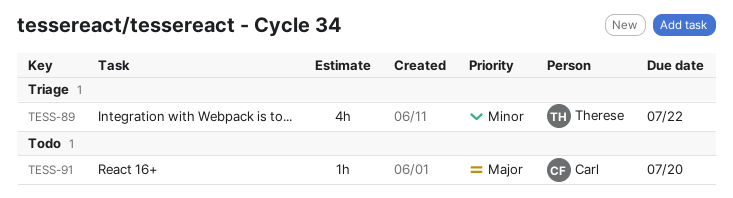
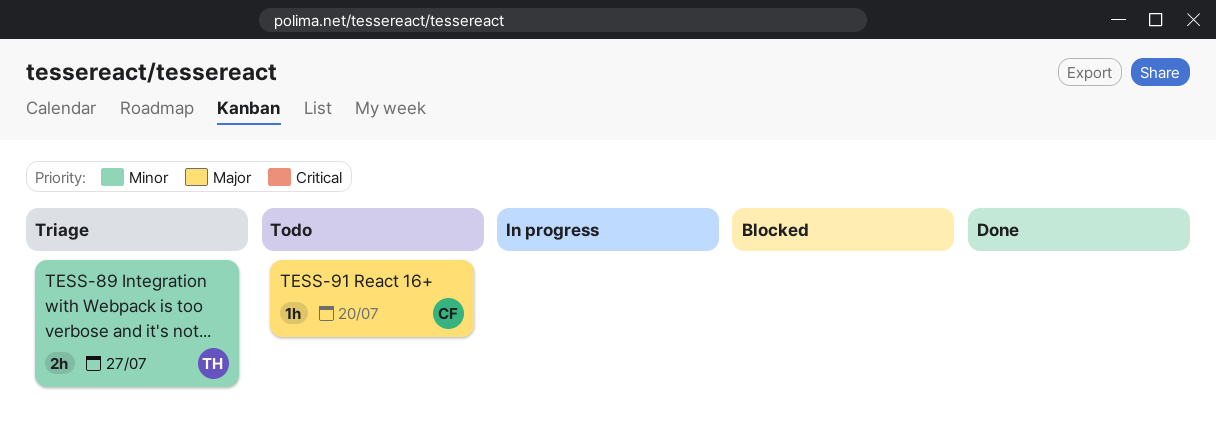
TESS-89, estimate: 4h -> 2h
TESS-89, due: Jul 22 -> Jul 27

